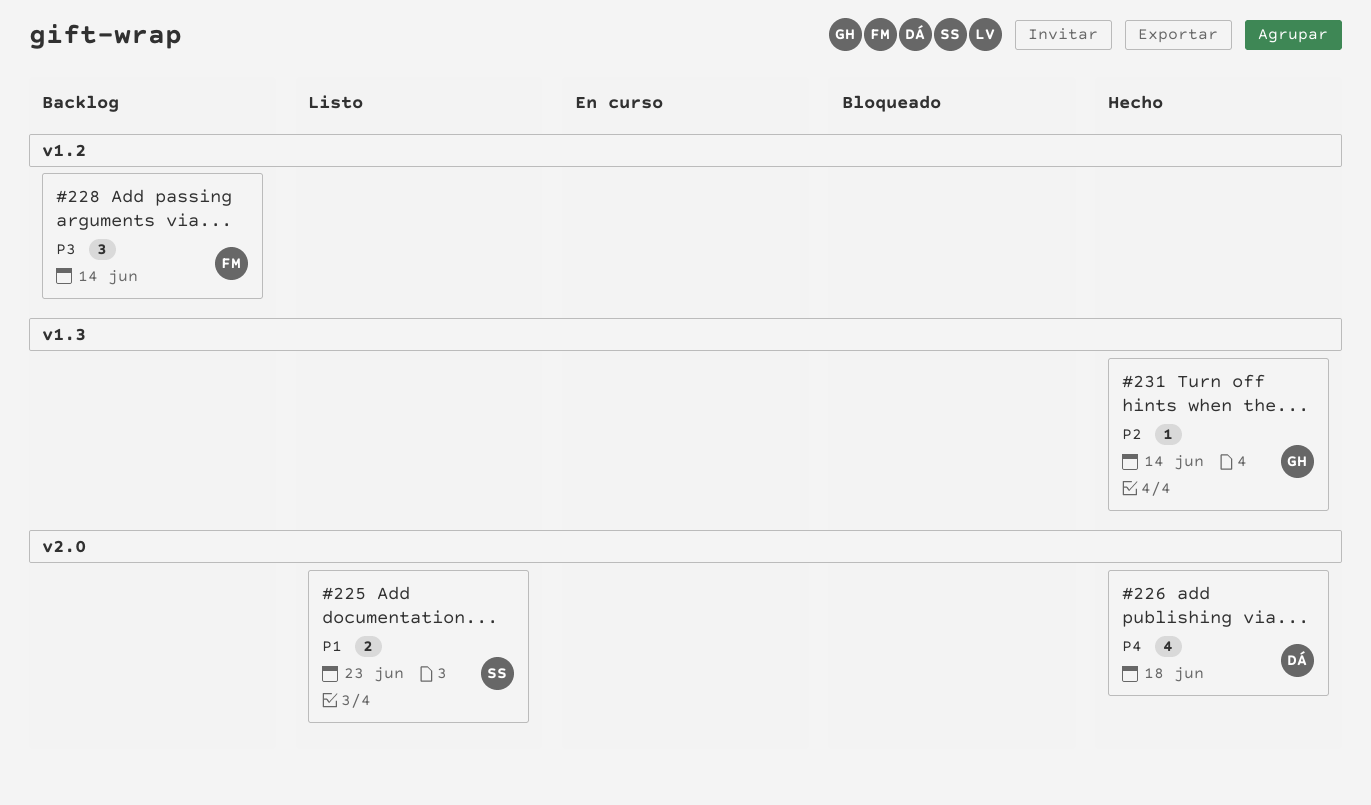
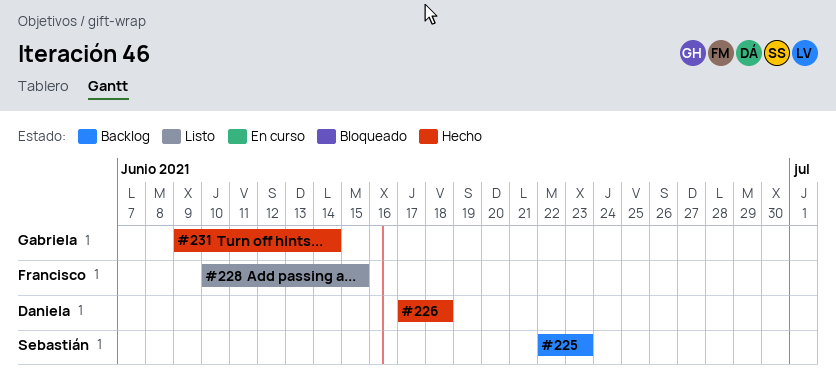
#225, status: Listo -> Backlog
#228, status: Backlog -> Listo
#228, due: Jun 14 -> Jun 15

